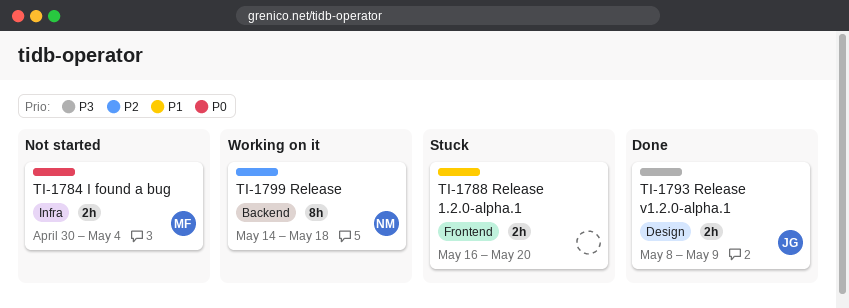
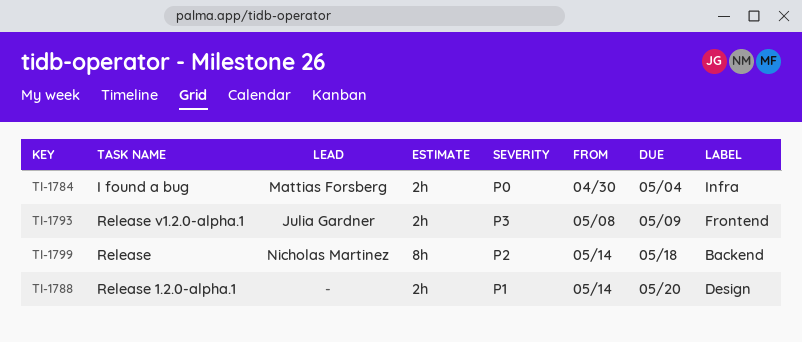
TI-1788, label: Frontend -> Design
TI-1788, start: May 16 -> May 14
TI-1793, label: Design -> Frontend

